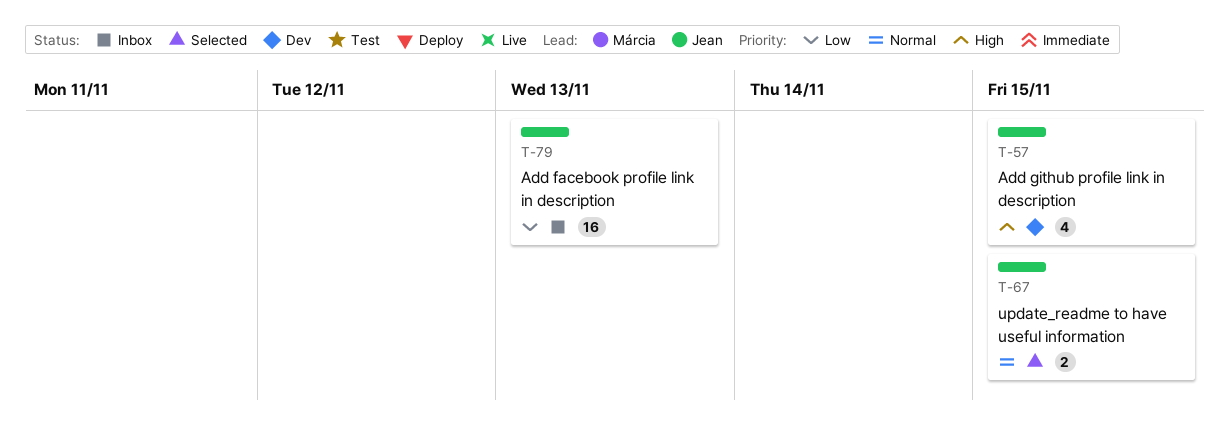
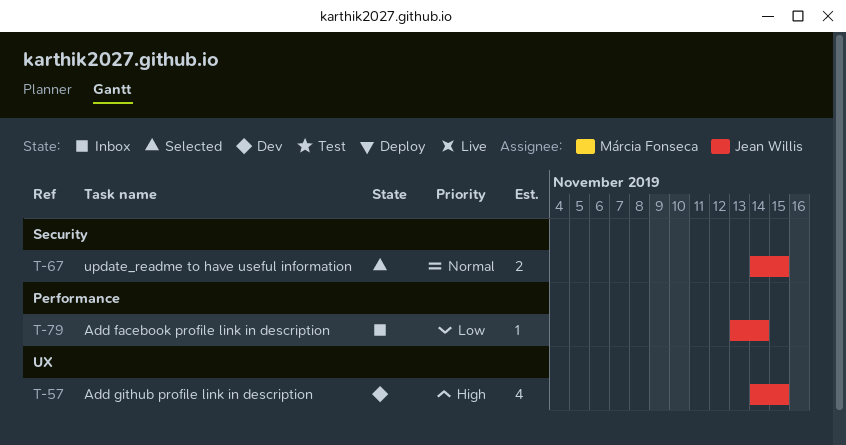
T-79, estimate: 16 -> 1
T-79, due: Nov 13 -> Nov 14

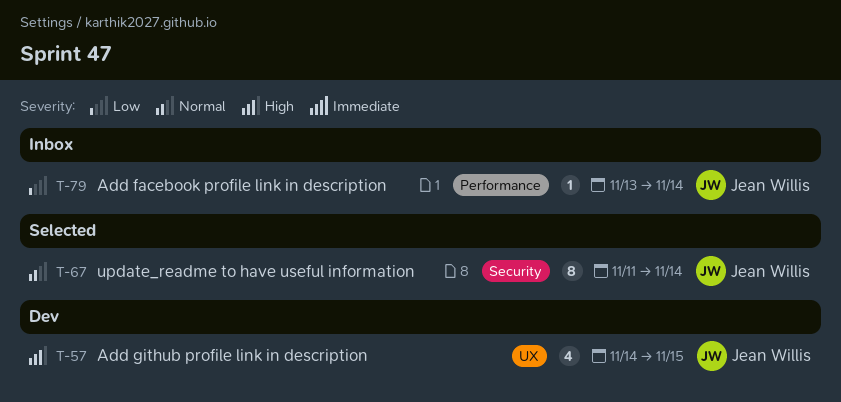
T-67, estimate: 2 -> 8
T-67, start: Nov 14 -> Nov 11
T-67, due: Nov 15 -> Nov 14

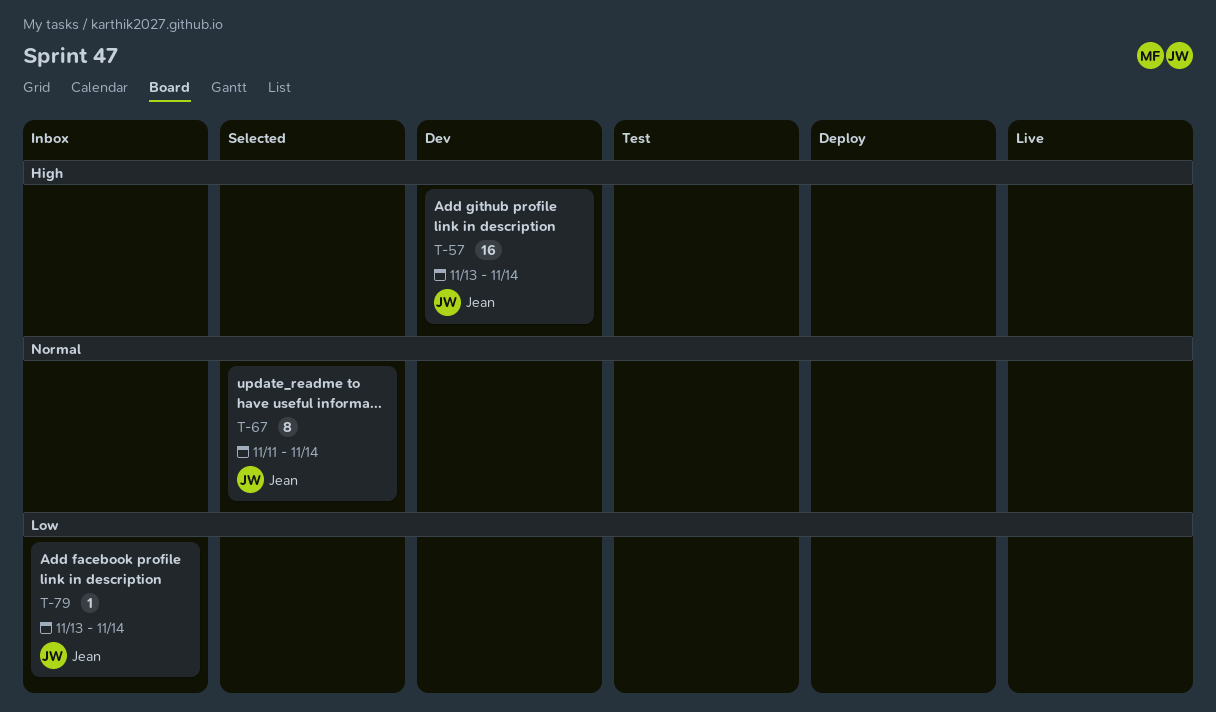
T-57, estimate: 4 -> 16
T-57, start: Nov 14 -> Nov 13
T-57, due: Nov 15 -> Nov 14

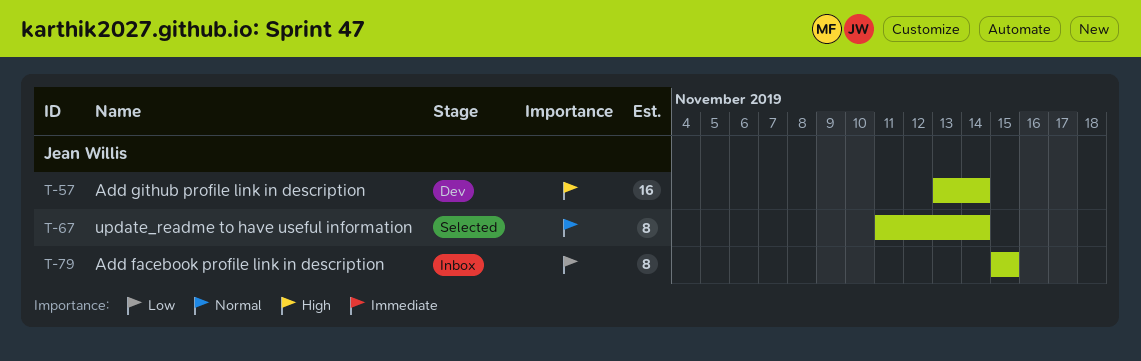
T-79, estimate: 1 -> 8
T-79, start: Nov 13 -> Nov 15
T-79, due: Nov 14 -> Nov 15

